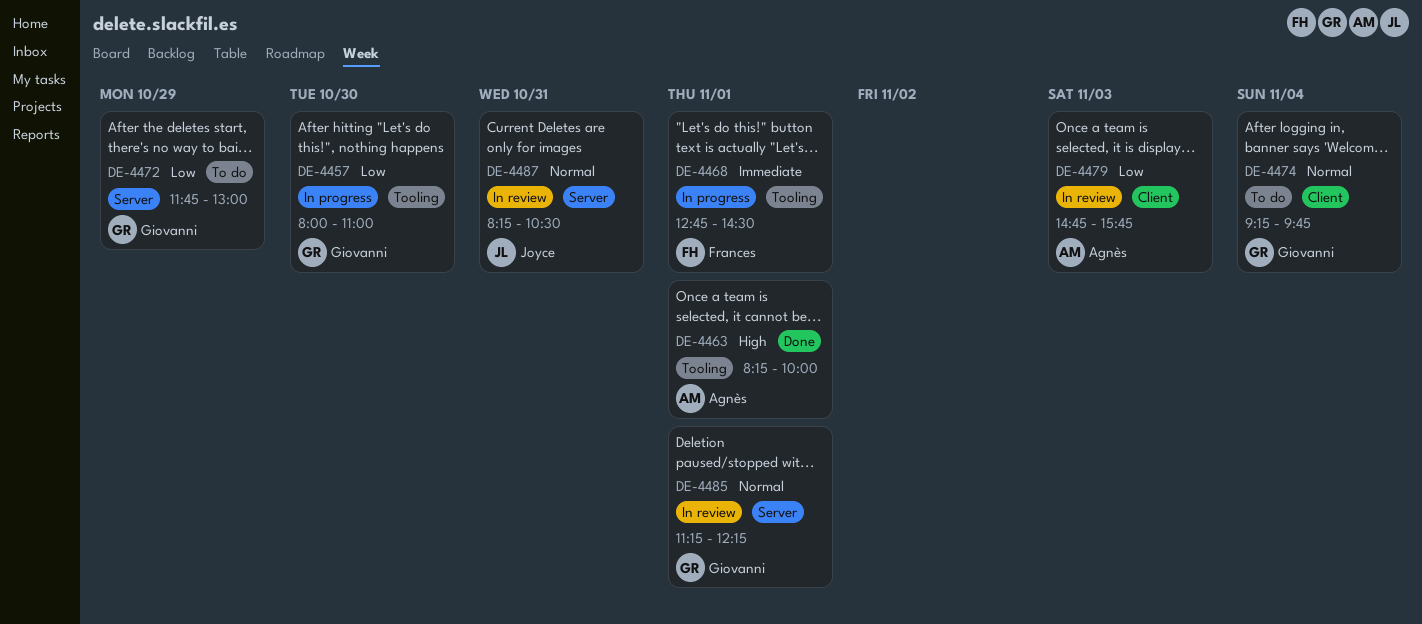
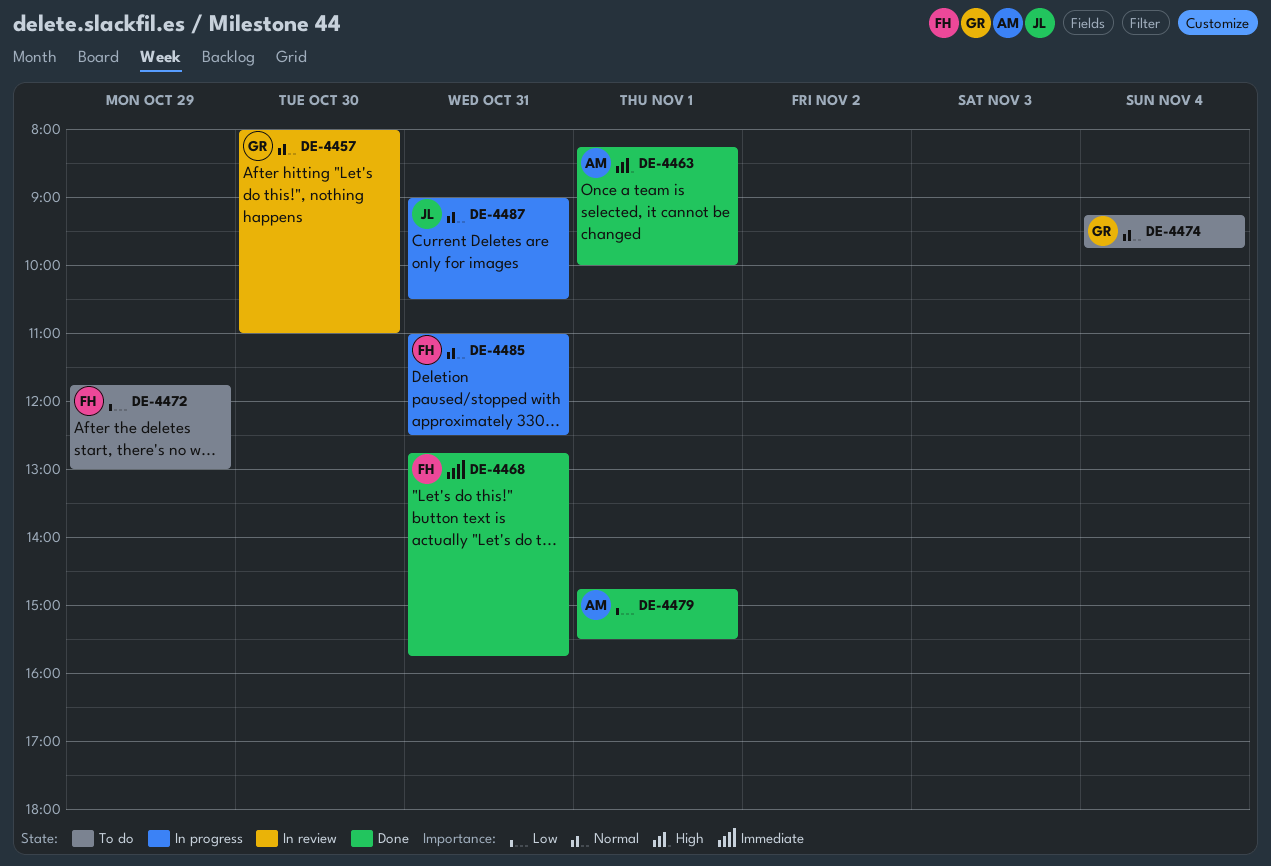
DE-4457, status: In progress -> In review
DE-4457, priority: Low -> Normal
DE-4468, status: In progress -> Done
DE-4468, day: Nov 1 -> Oct 31
DE-4468, ends: 14:30 -> 15:45
DE-4472, owner: Giovanni -> Frances
DE-4479, status: In review -> Done
DE-4479, day: Nov 3 -> Nov 1
DE-4479, ends: 15:45 -> 15:30
DE-4485, status: In review -> In progress
DE-4485, owner: Giovanni -> Frances
DE-4485, day: Nov 1 -> Oct 31
DE-4485, begins: 11:15 -> 11:00
DE-4485, ends: 12:15 -> 12:30
DE-4487, status: In review -> In progress
DE-4487, begins: 08:15 -> 09:00

